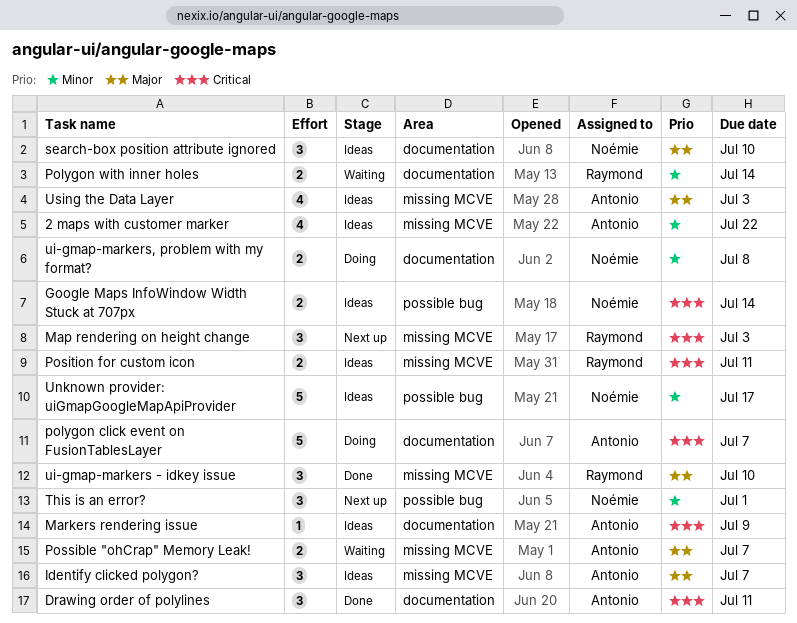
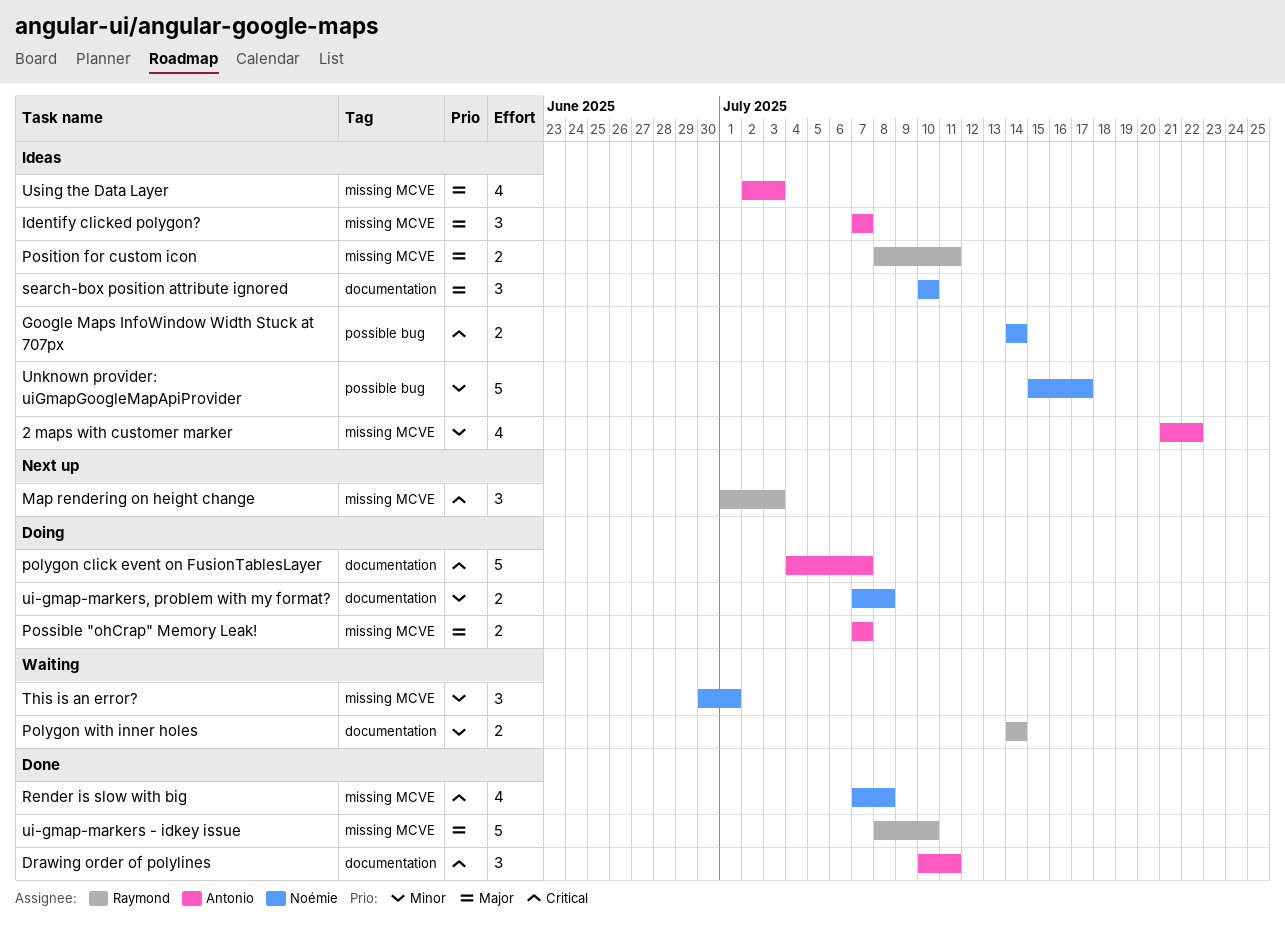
Markers rendering issue: present -> none
Position for custom icon, priority: Critical -> Major
Possible "ohCrap" Memory Leak!, status: Waiting -> Doing
Render is slow with big: none -> present
This is an error?, status: Next up -> Waiting
This is an error?, label: possible bug -> missing MCVE
ui-gmap-markers - idkey issue, estimate: 3 -> 5

